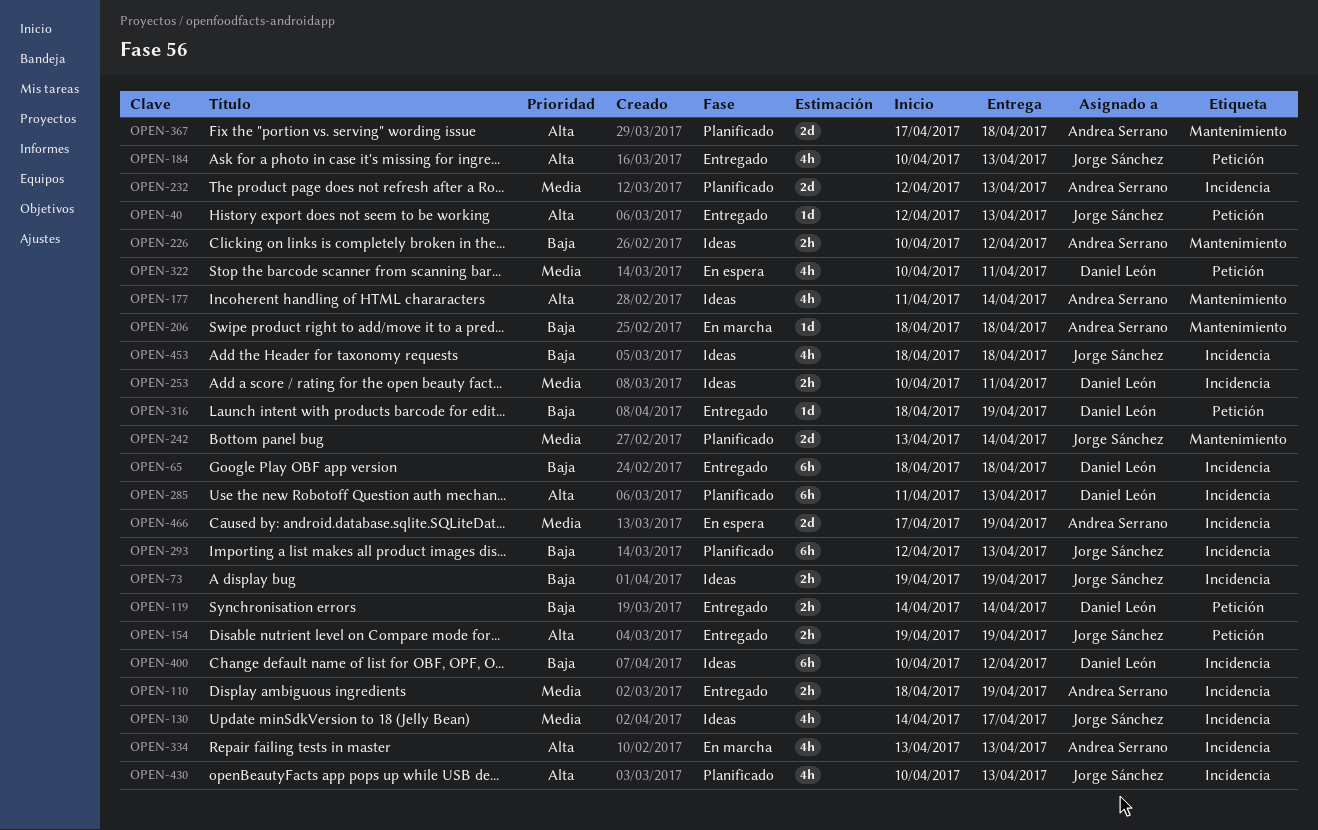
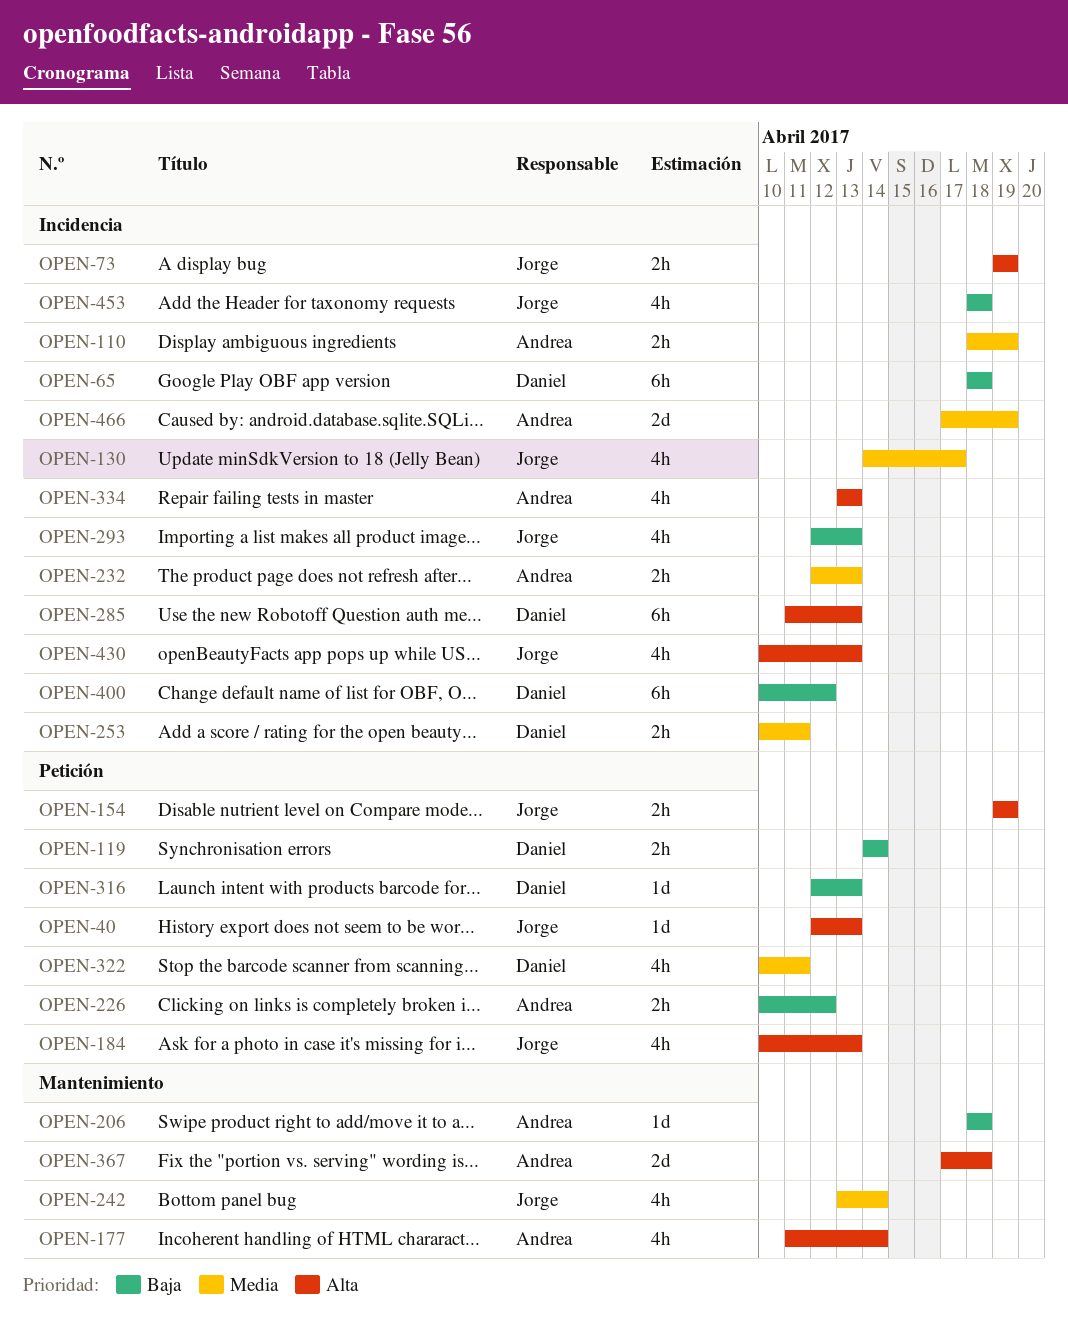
OPEN-73, priority: Baja -> Alta
OPEN-226, label: Mantenimiento -> Petición
OPEN-232, estimate: 2d -> 2h
OPEN-242, estimate: 2d -> 4h
OPEN-293, estimate: 6h -> 4h
OPEN-316, start: Apr 18 -> Apr 12
OPEN-316, due: Apr 19 -> Apr 13

